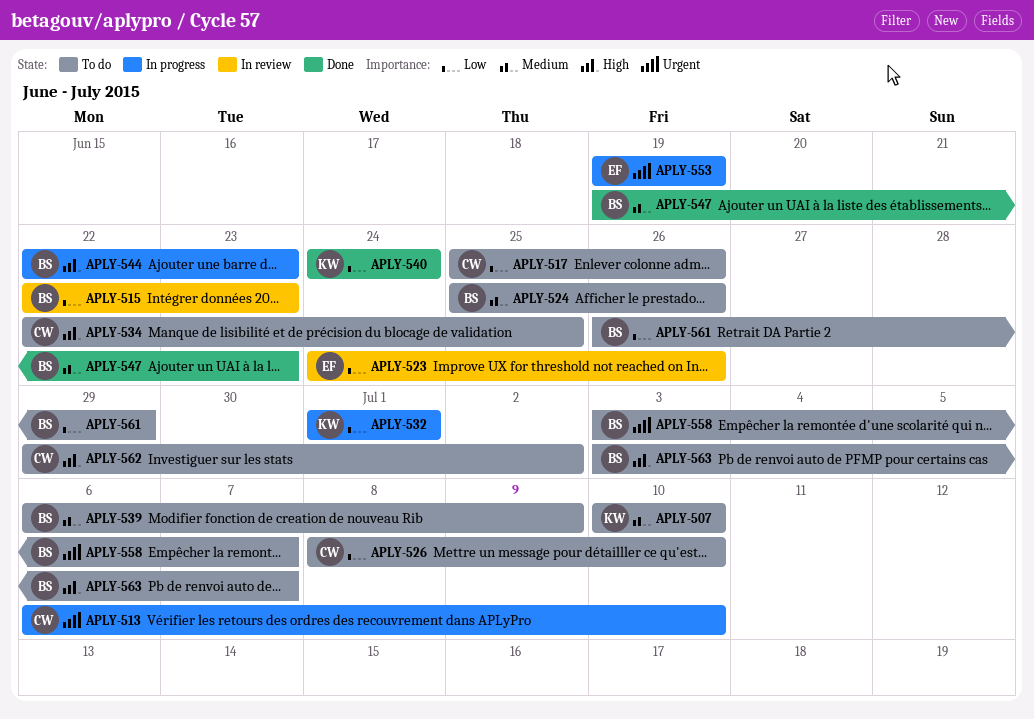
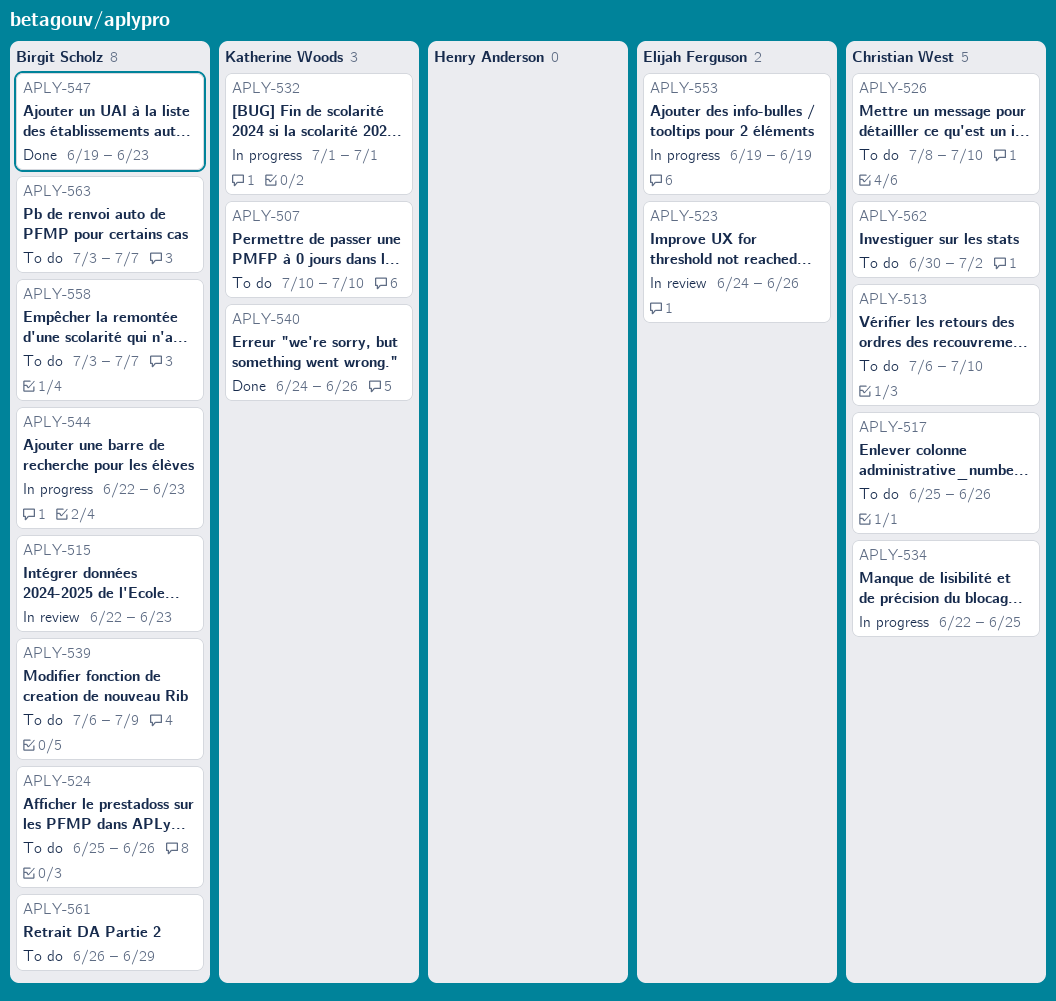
APLY-513, status: In progress -> To do
APLY-534, status: To do -> In progress
APLY-540, due: Jun 24 -> Jun 26
APLY-562, start: Jun 29 -> Jun 30

